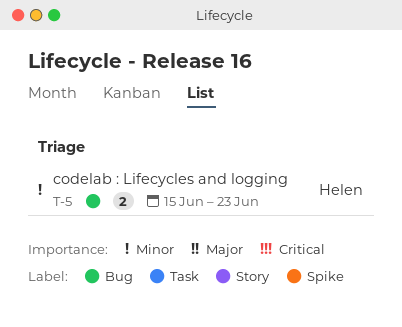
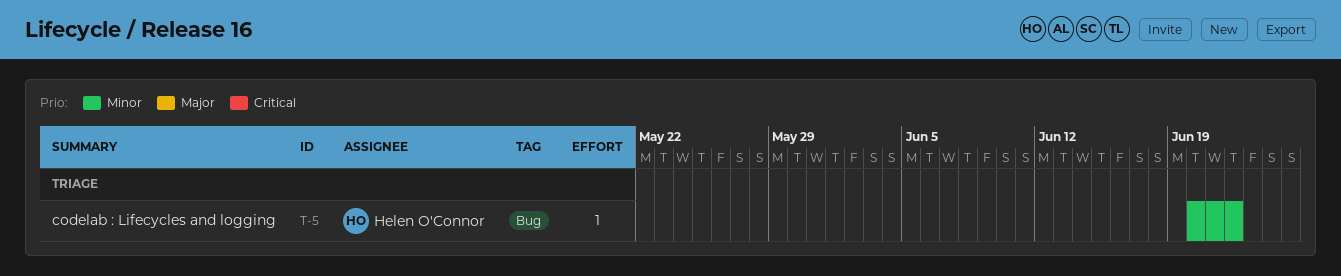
T-5, estimate: 2 -> 1
T-5, start: Jun 15 -> Jun 20
T-5, due: Jun 23 -> Jun 22

